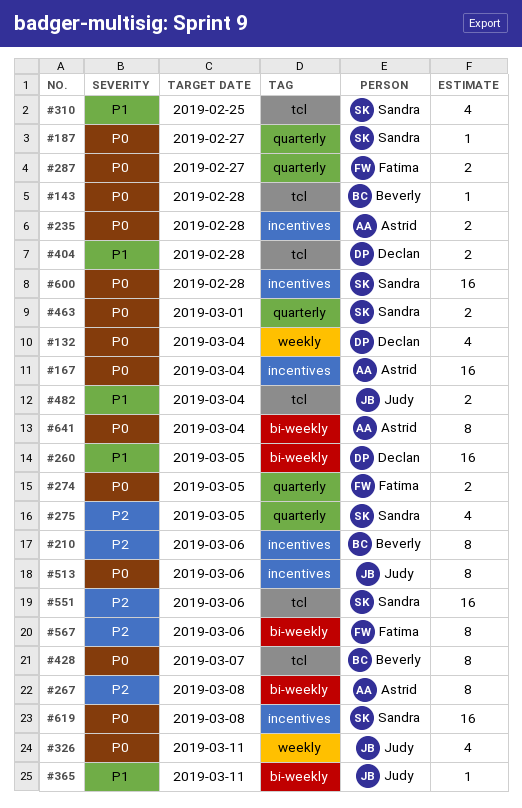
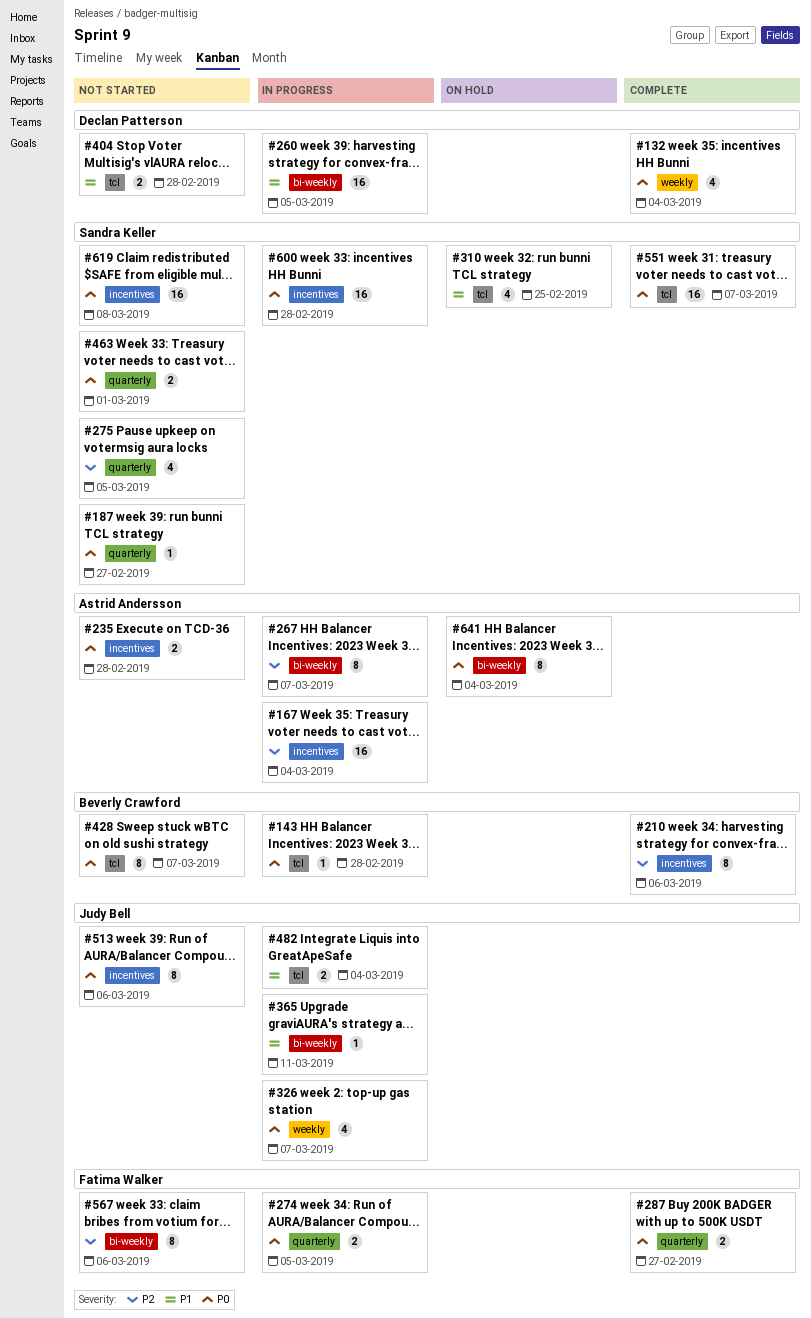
#167, priority: P0 -> P2
#267, due: Mar 8 -> Mar 7
#326, due: Mar 11 -> Mar 7
#551, priority: P2 -> P0
#551, due: Mar 6 -> Mar 7

